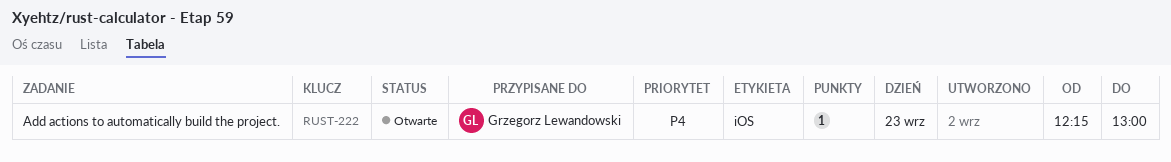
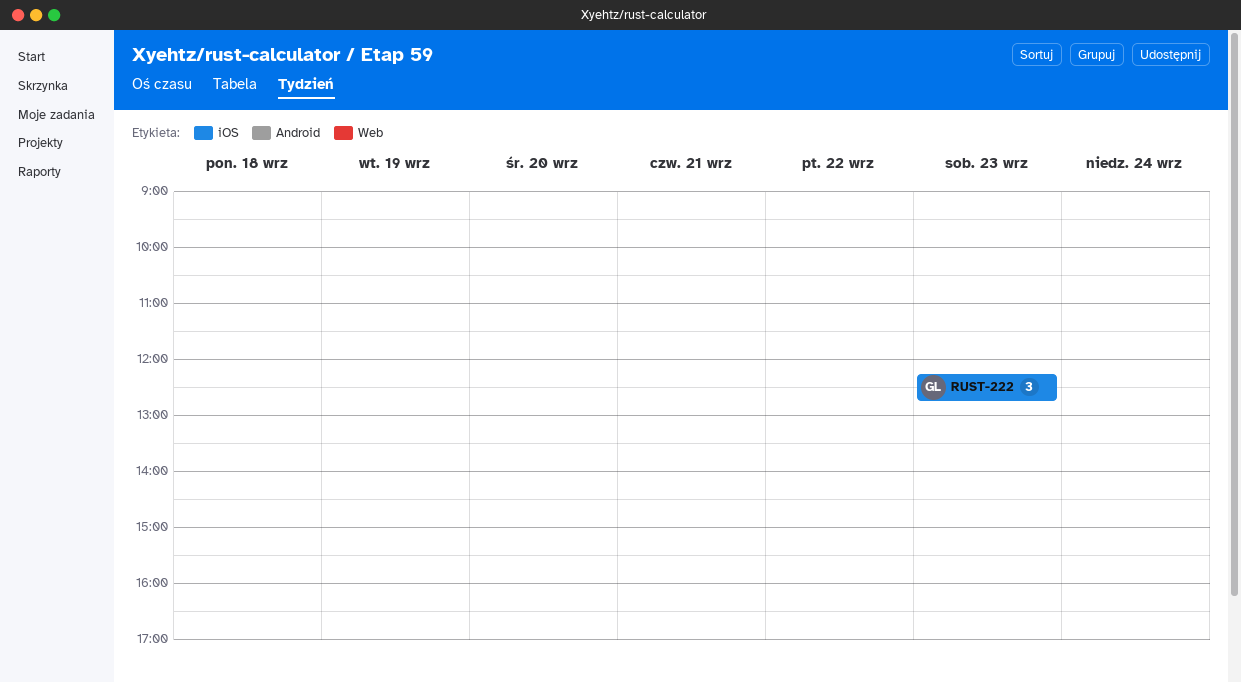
RUST-222, estimate: 1 -> 3
RUST-222, ends: 13:00 -> 12:45

